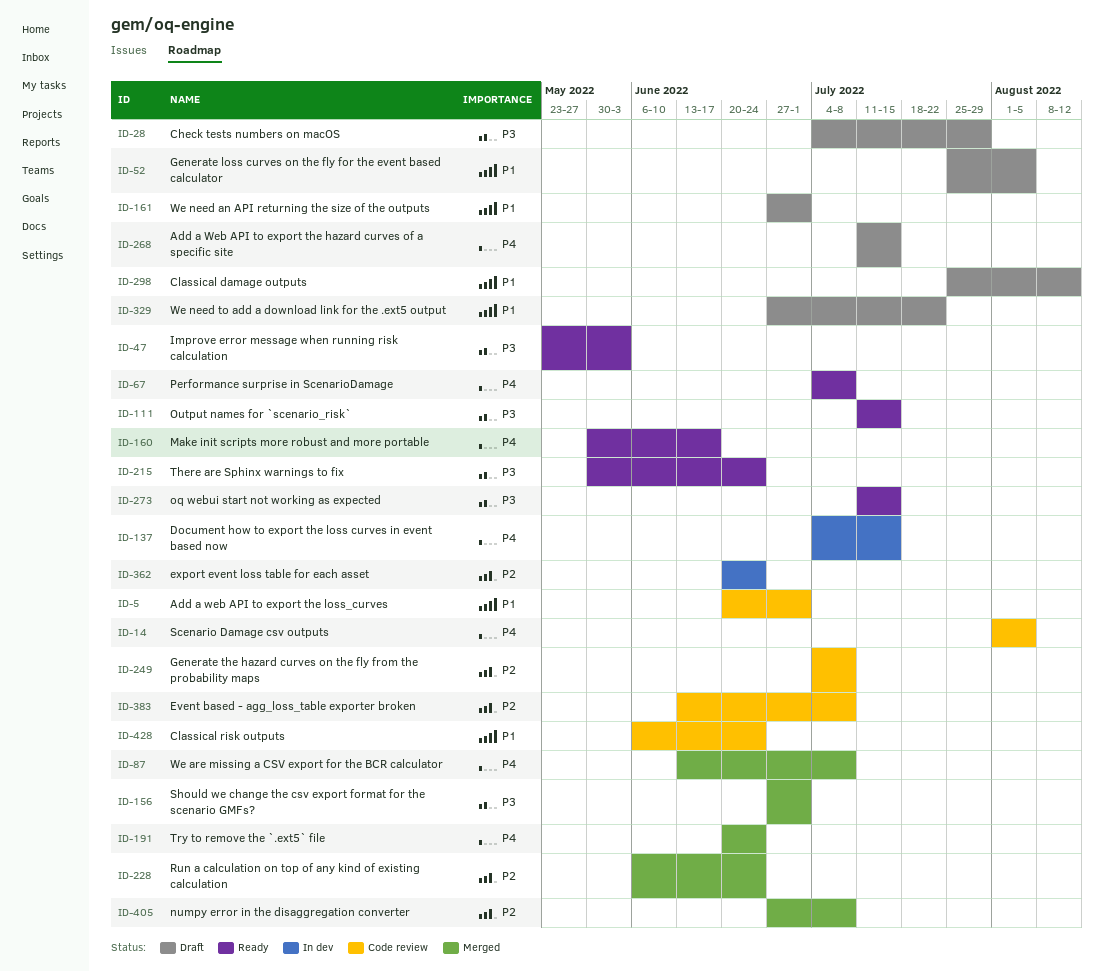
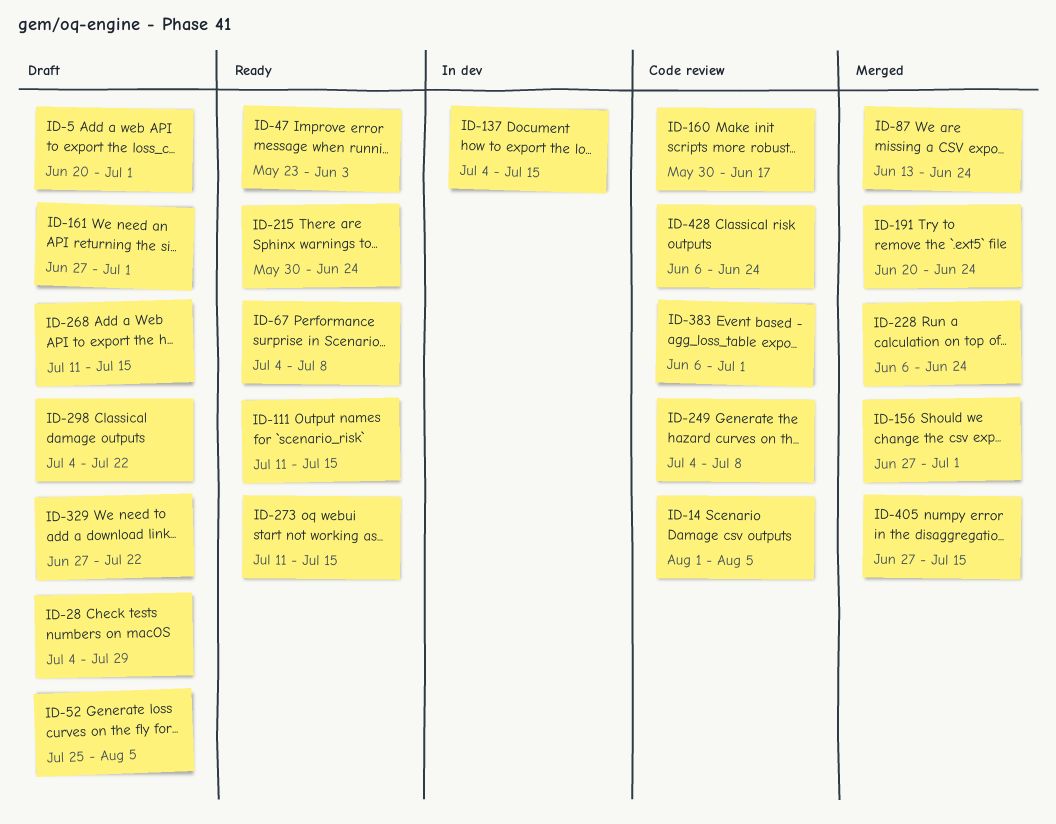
ID-5, status: Code review -> Draft
ID-87, due: Jul 8 -> Jun 24
ID-160, status: Ready -> Code review
ID-298, start: Jul 25 -> Jul 4
ID-298, due: Aug 12 -> Jul 22
ID-362: present -> none
ID-383, start: Jun 13 -> Jun 6
ID-383, due: Jul 8 -> Jul 1
ID-405, due: Jul 8 -> Jul 15

